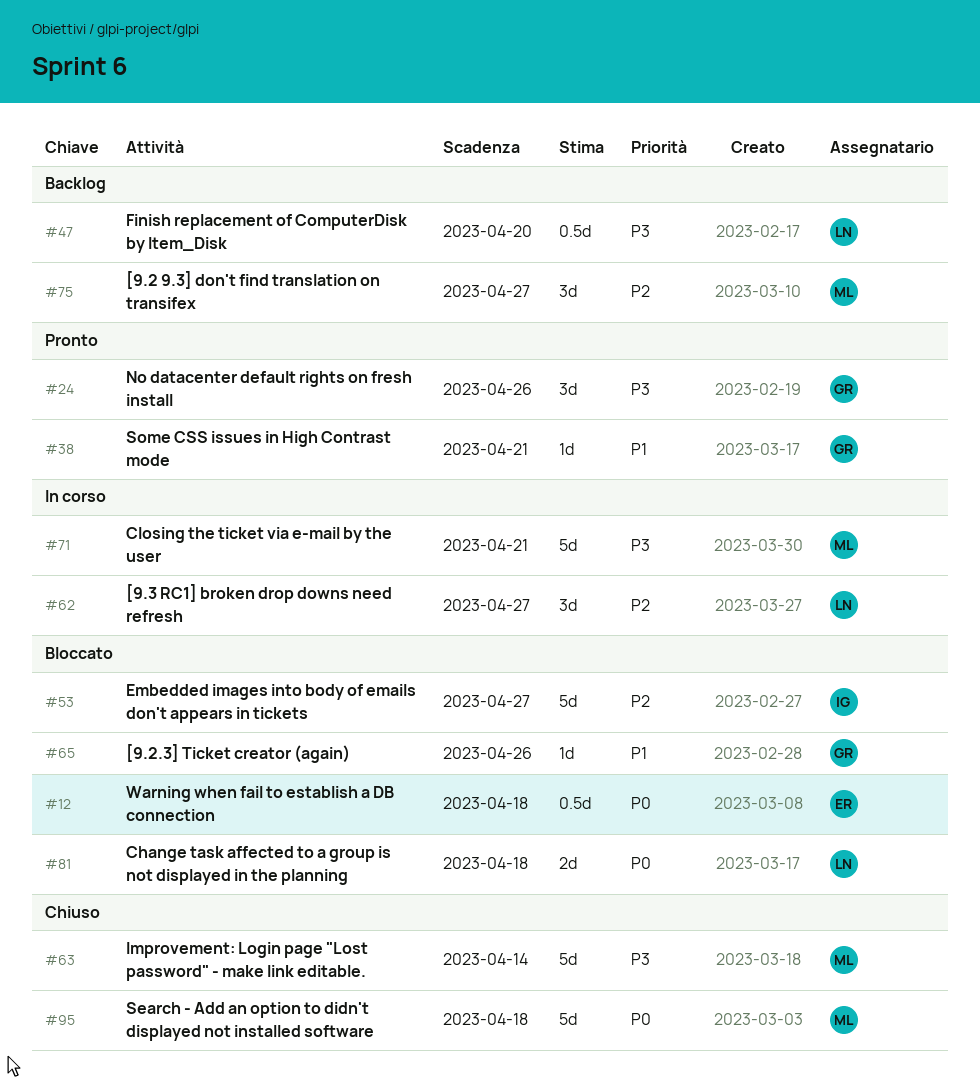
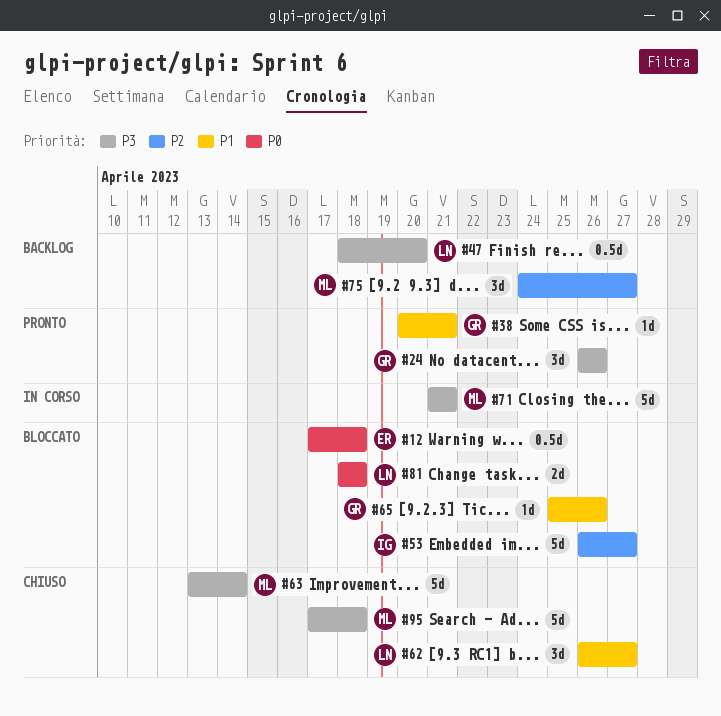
#62, status: In corso -> Chiuso
#62, priority: P2 -> P1
#95, priority: P0 -> P3

